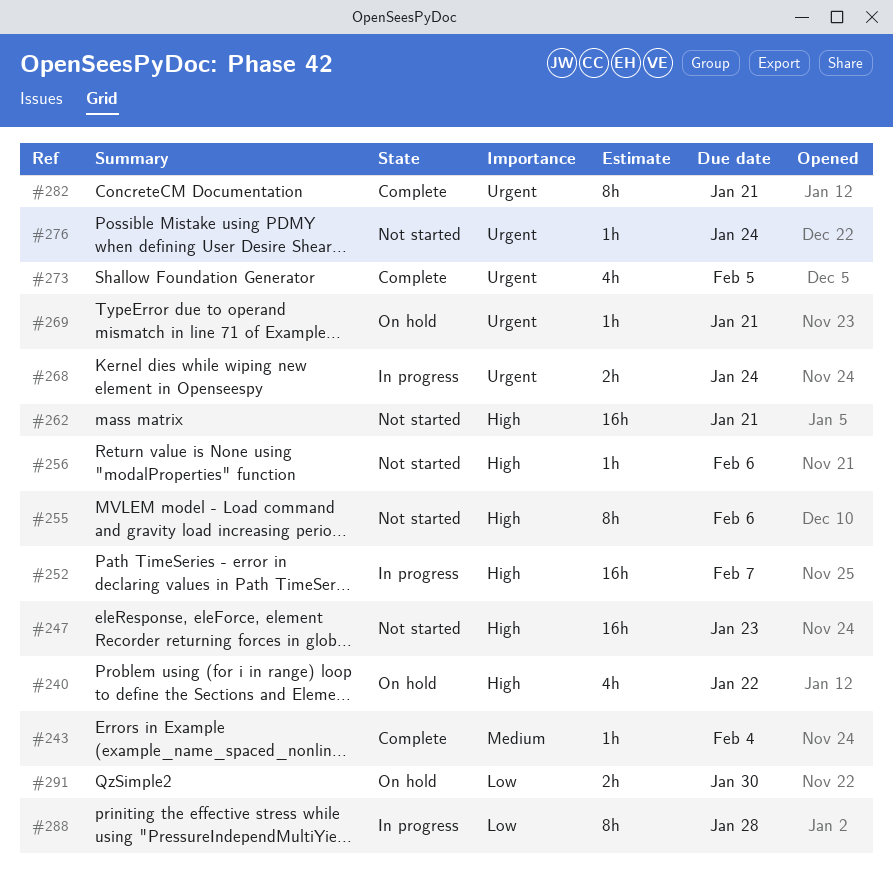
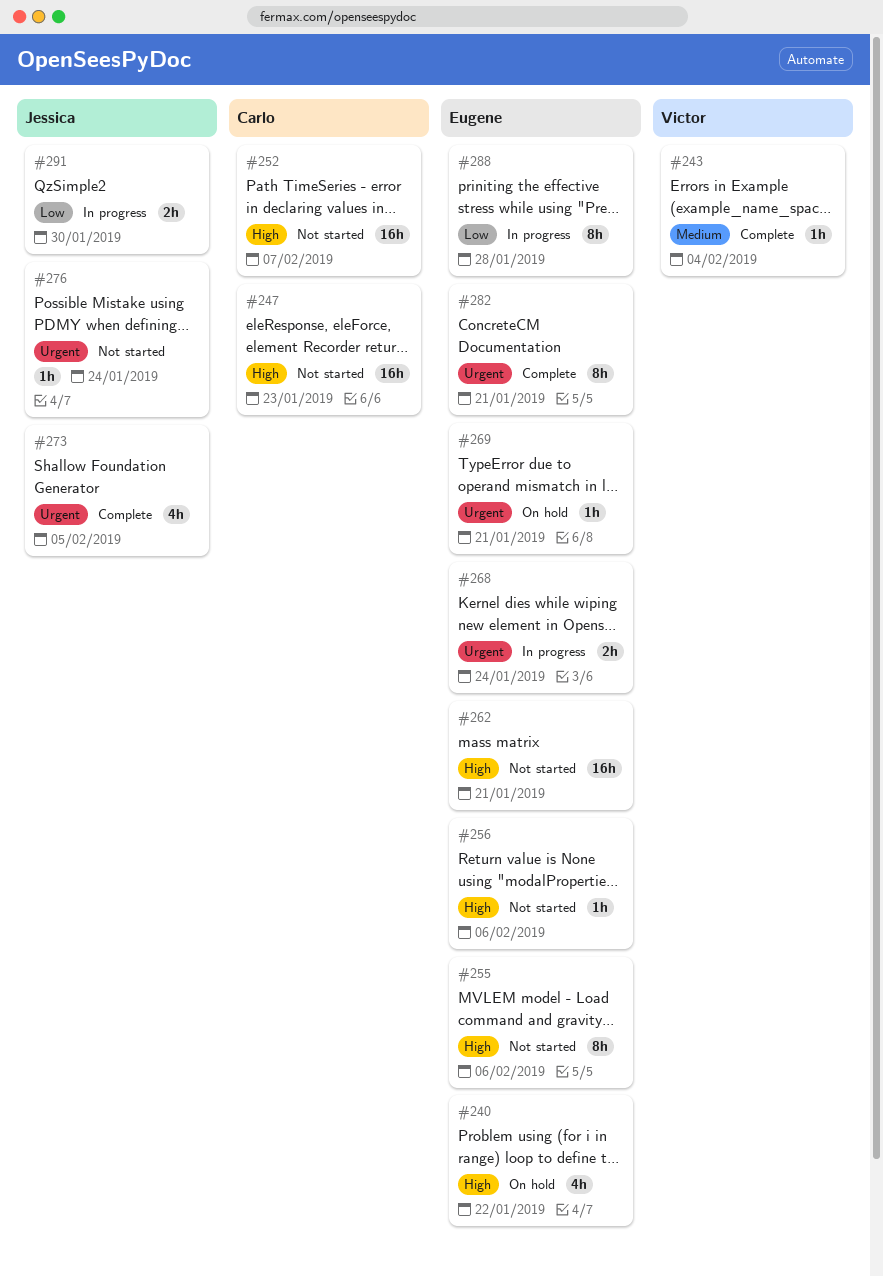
#252, status: In progress -> Not started
#291, status: On hold -> In progress

